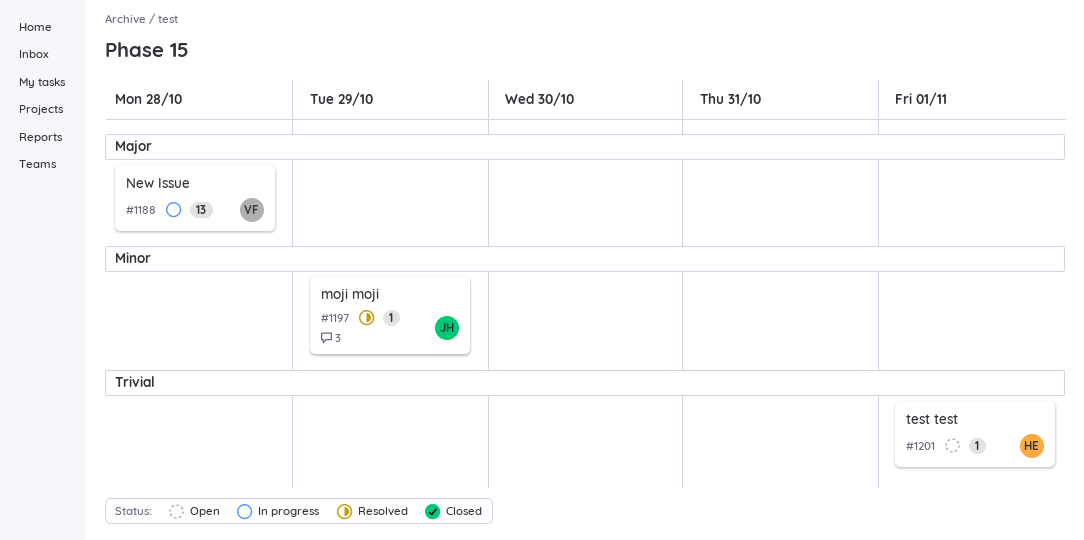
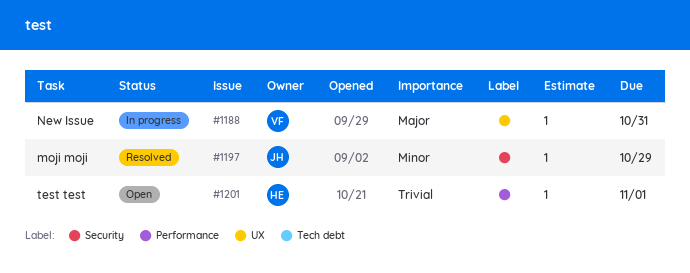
#1188, estimate: 13 -> 1
#1188, due: Oct 28 -> Oct 31

